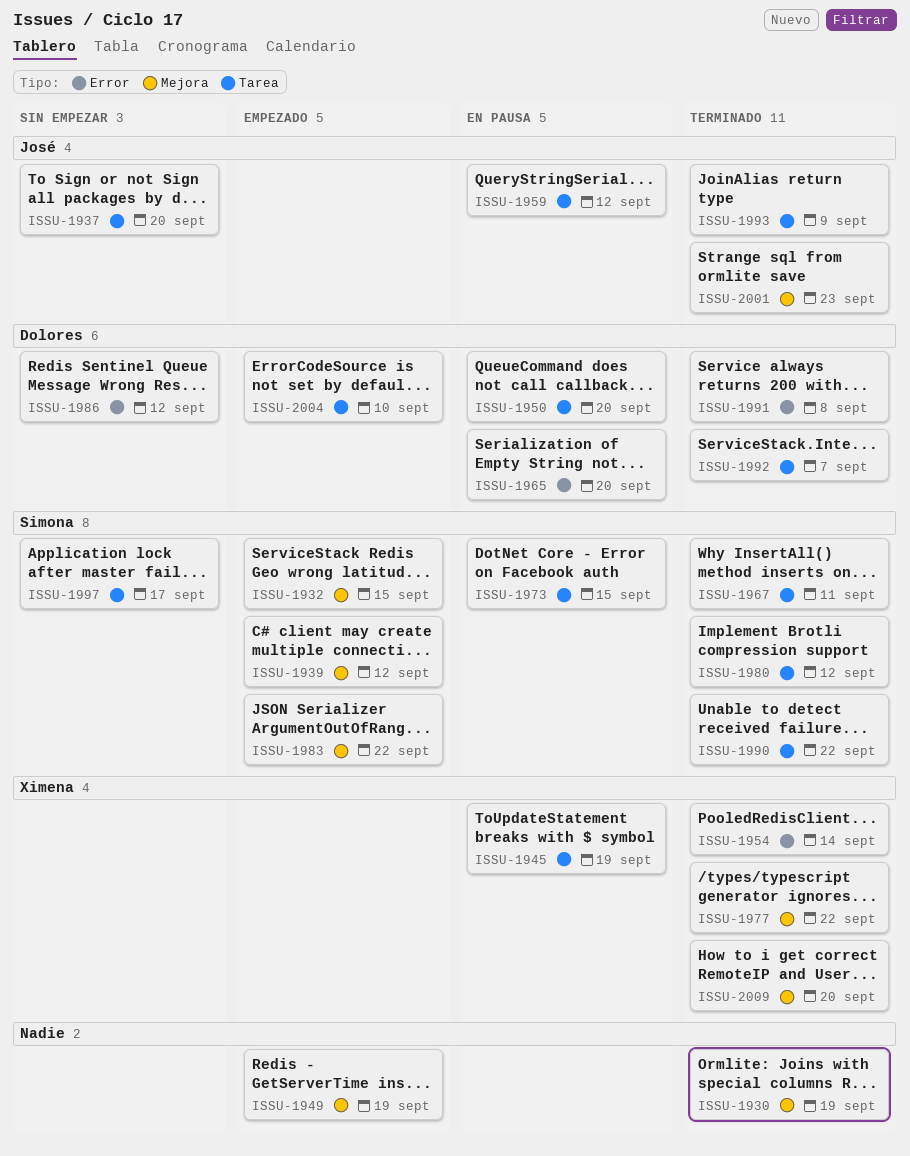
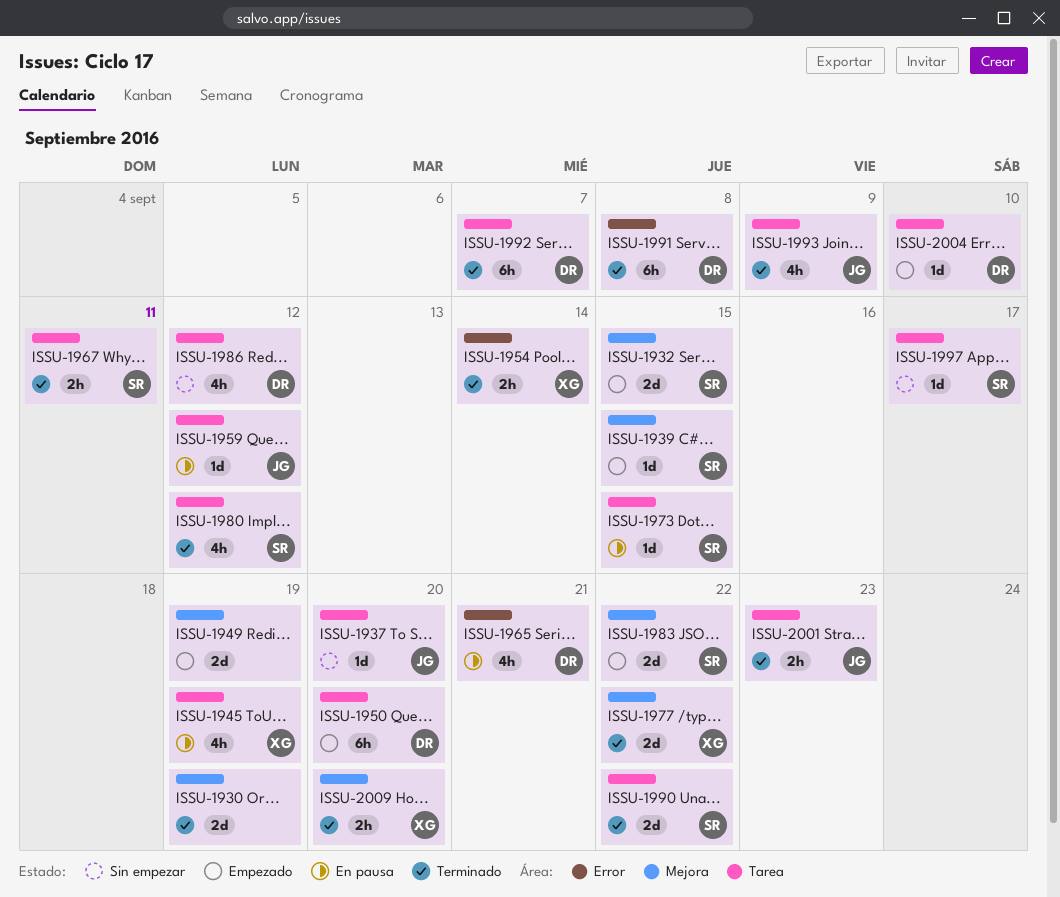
ISSU-1939, due: Sep 12 -> Sep 15
ISSU-1950, status: En pausa -> Empezado
ISSU-1965, due: Sep 20 -> Sep 21
ISSU-1986, label: Error -> Tarea
ISSU-2001, label: Mejora -> Tarea

